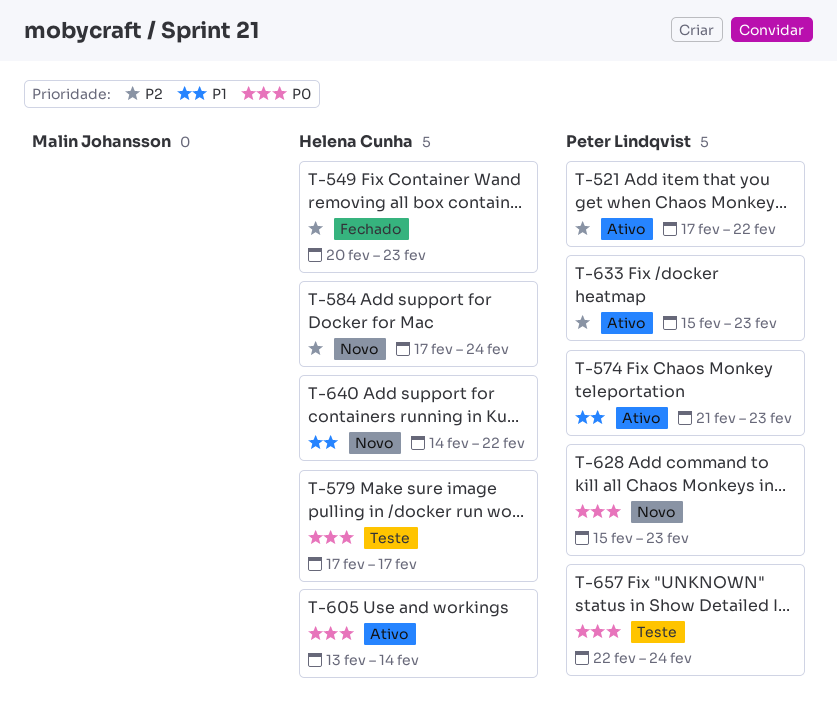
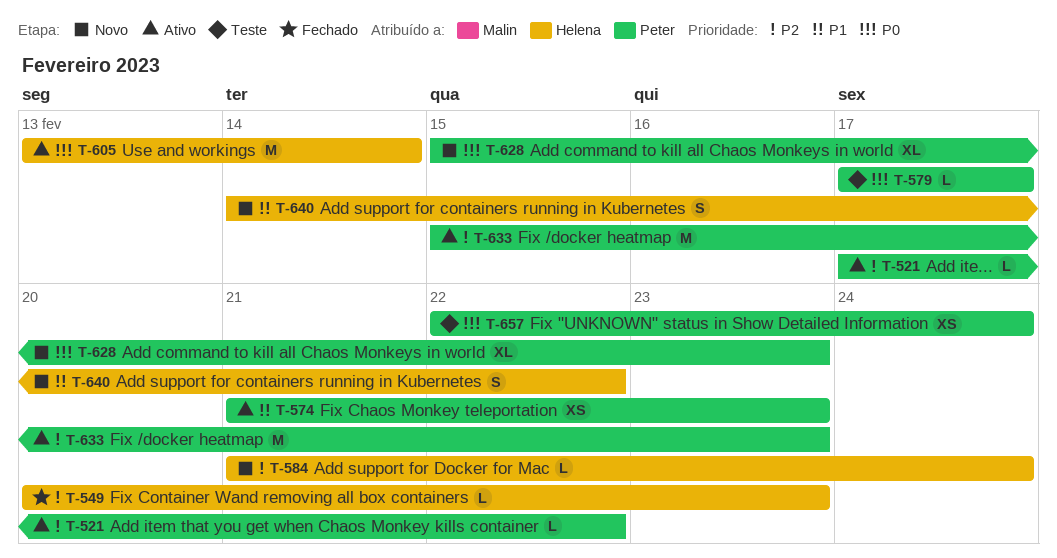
T-579, owner: Helena Cunha -> Peter Lindqvist
T-584, start: Feb 17 -> Feb 21

